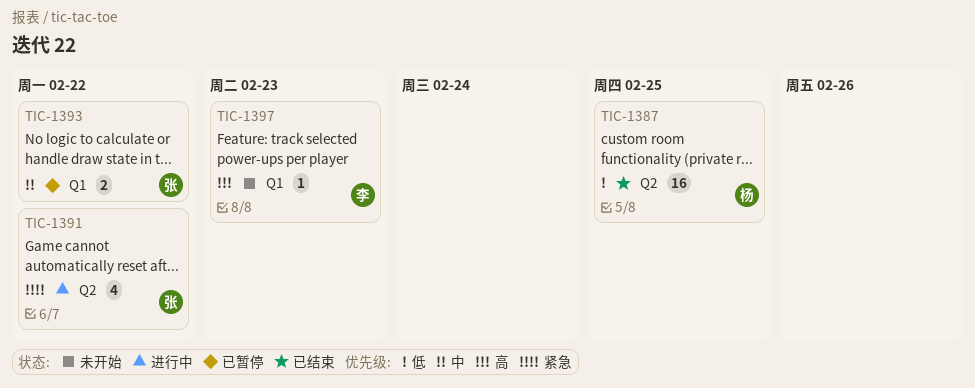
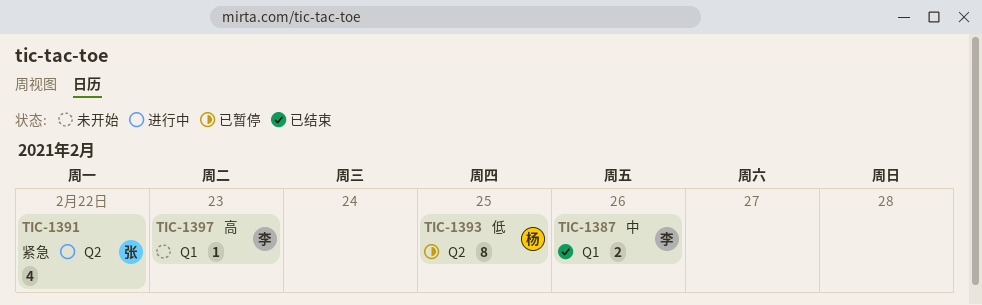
TIC-1387, owner: 杨 -> 李
TIC-1387, priority: 低 -> 中
TIC-1387, label: Q2 -> Q1
TIC-1387, estimate: 16 -> 2
TIC-1387, due: Feb 25 -> Feb 26
TIC-1393, owner: 张 -> 杨
TIC-1393, priority: 中 -> 低
TIC-1393, label: Q1 -> Q2
TIC-1393, estimate: 2 -> 8
TIC-1393, due: Feb 22 -> Feb 25

